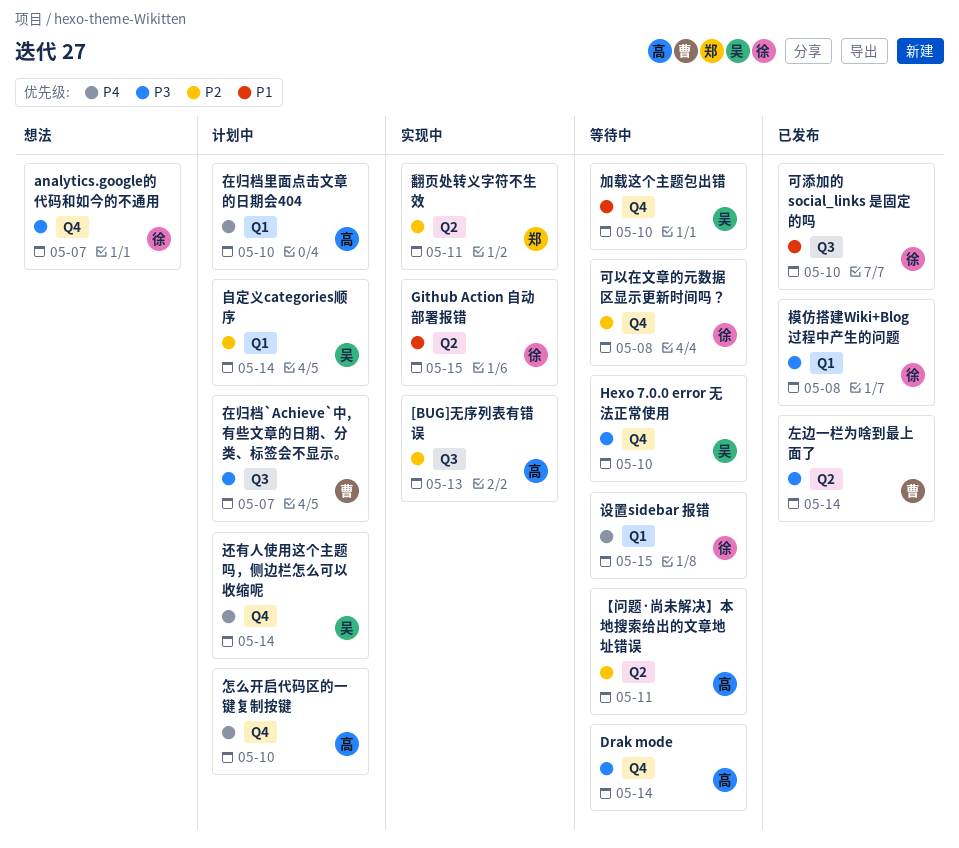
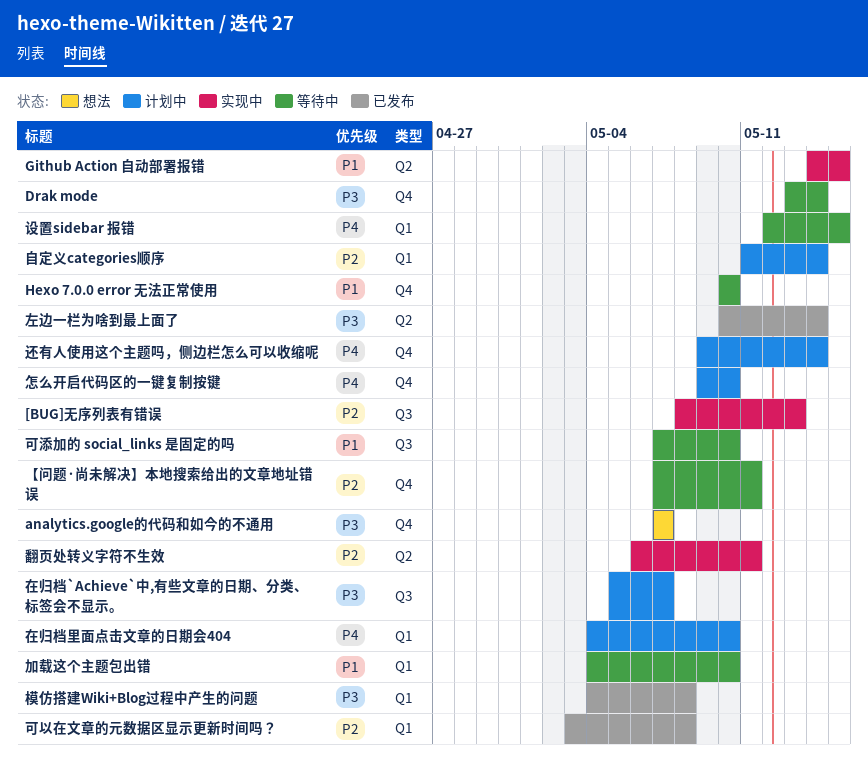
Hexo 7.0.0 error 无法正常使用, priority: P3 -> P1
【问题·尚未解决】本地搜索给出的文章地址错误, label: Q2 -> Q4
加载这个主题包出错, label: Q4 -> Q1
可以在文章的元数据区显示更新时间吗？, status: 等待中 -> 已发布
可以在文章的元数据区显示更新时间吗？, label: Q4 -> Q1
可添加的 social_links 是固定的吗, status: 已发布 -> 等待中

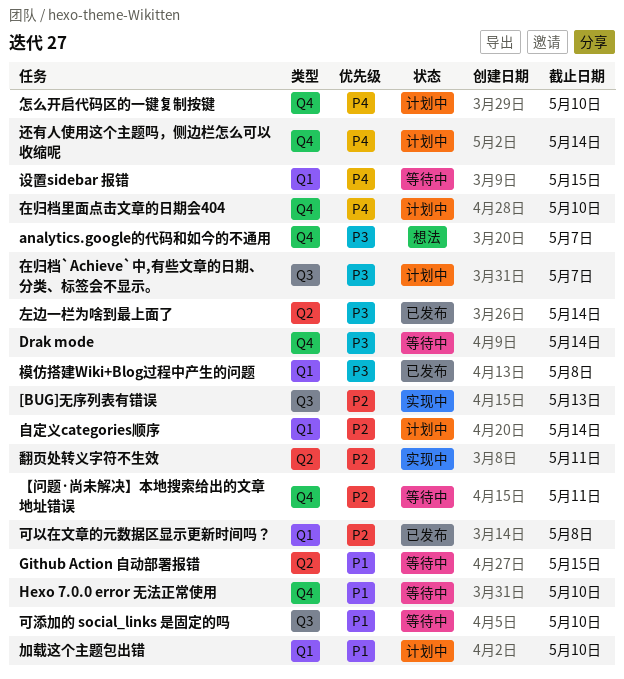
Github Action 自动部署报错, status: 实现中 -> 等待中
加载这个主题包出错, status: 等待中 -> 计划中
在归档里面点击文章的日期会404, label: Q1 -> Q4

